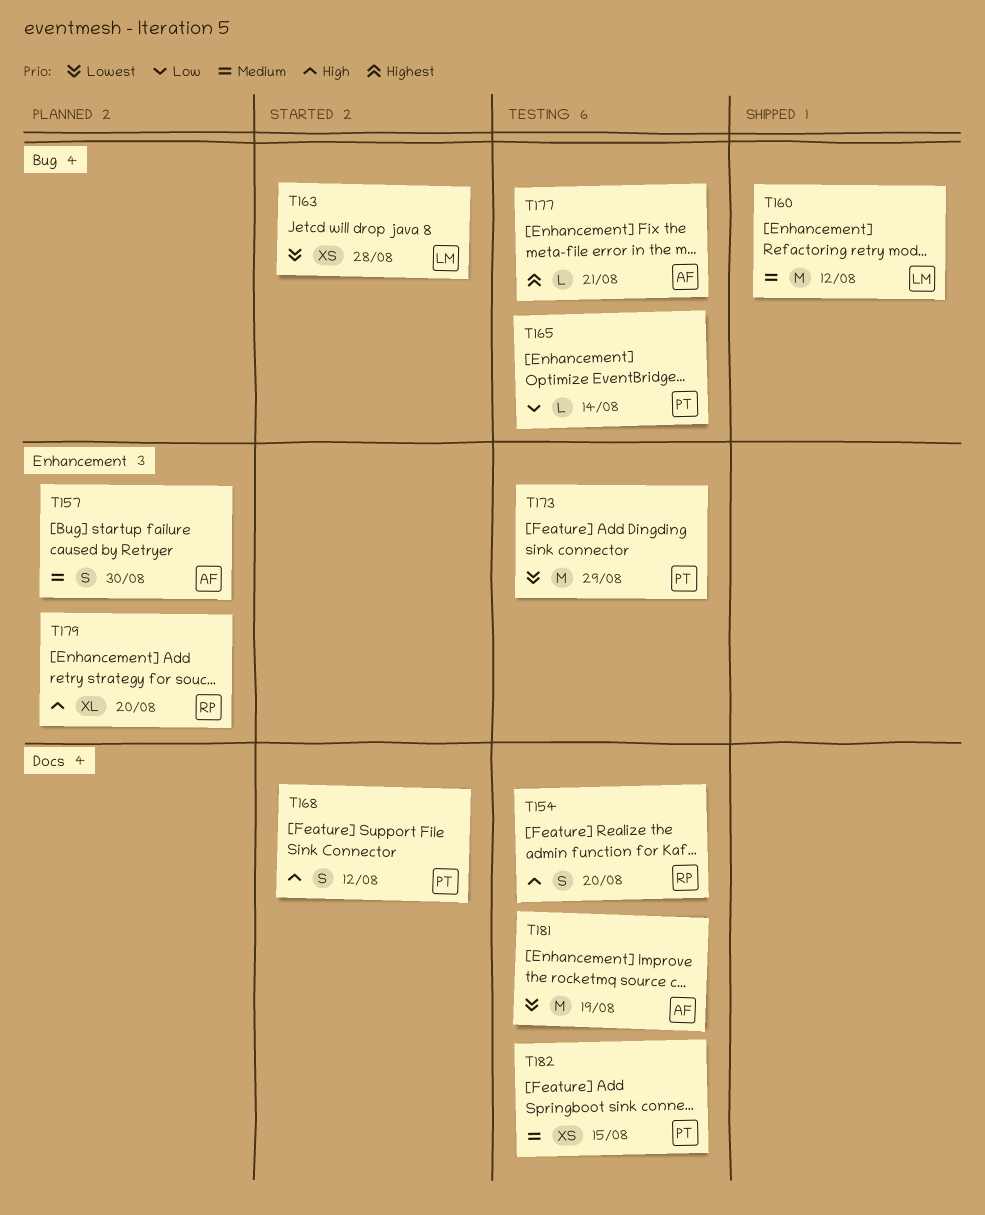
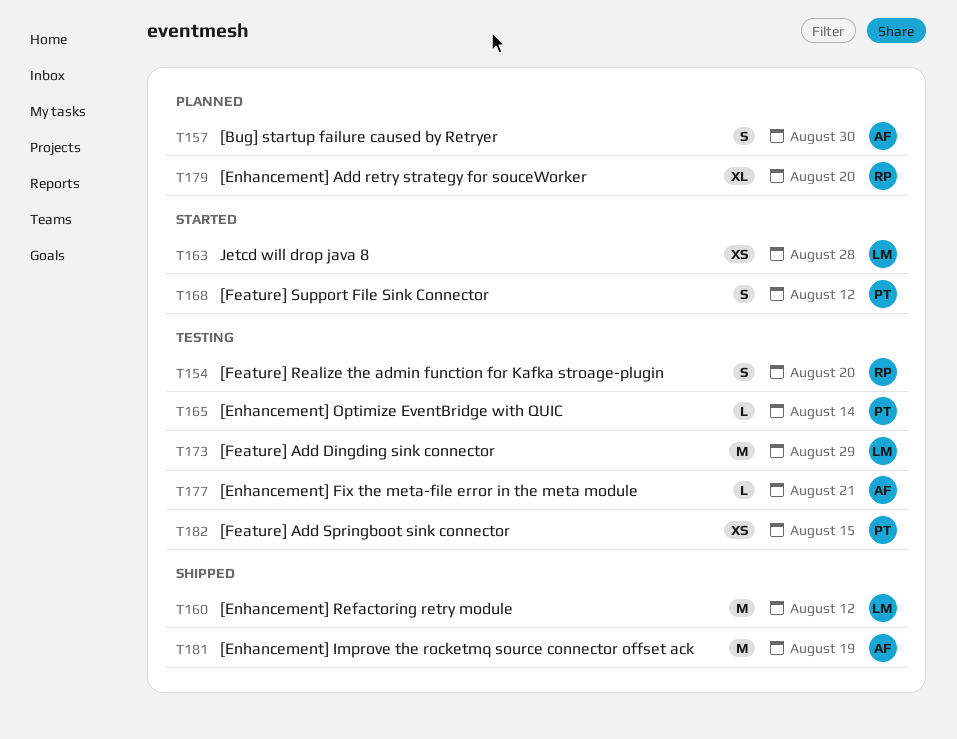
T173, owner: PT -> LM
T181, status: Testing -> Shipped

